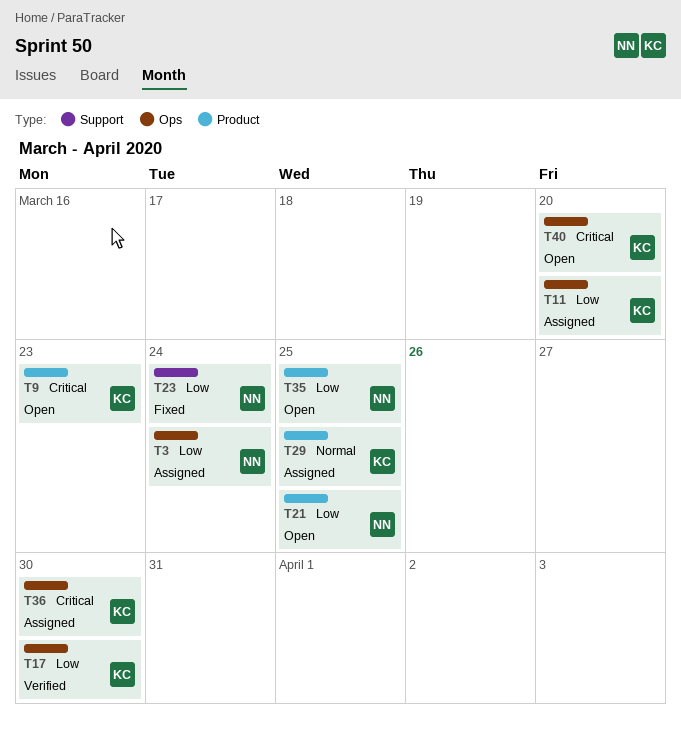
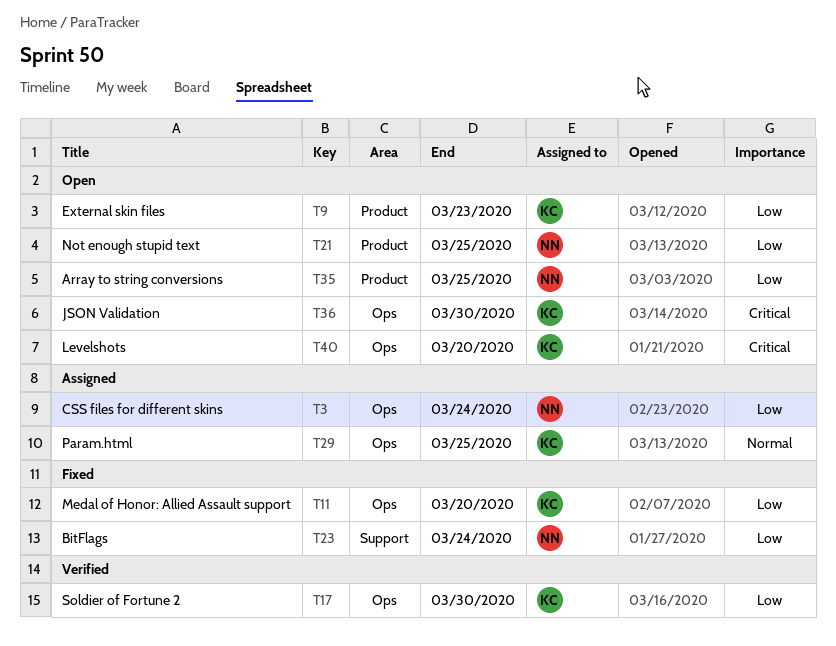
T9, priority: Critical -> Low
T11, status: Assigned -> Fixed
T29, label: Product -> Ops
T36, status: Assigned -> Open

